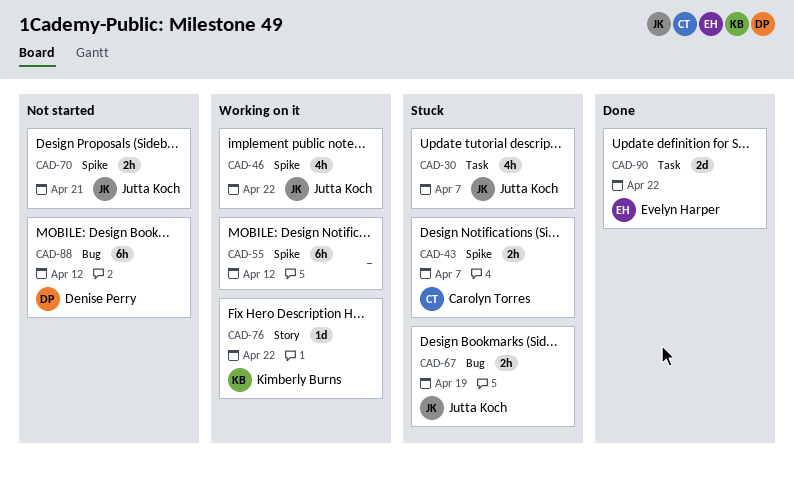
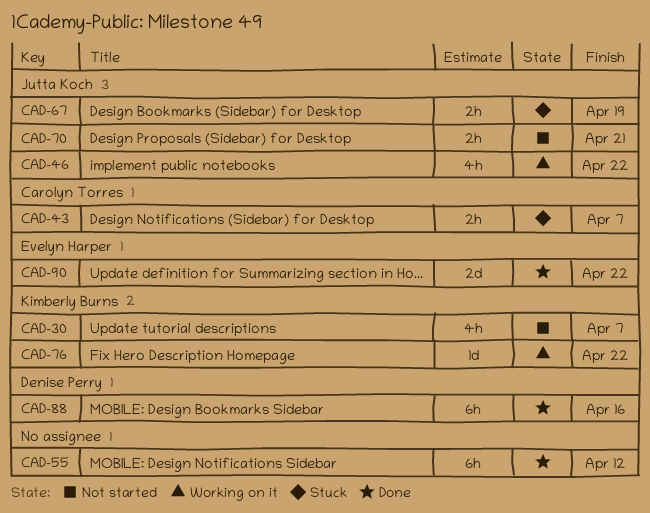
CAD-30, status: Stuck -> Not started
CAD-30, owner: Jutta Koch -> Kimberly Burns
CAD-55, status: Working on it -> Done
CAD-88, status: Not started -> Done
CAD-88, due: Apr 12 -> Apr 16

